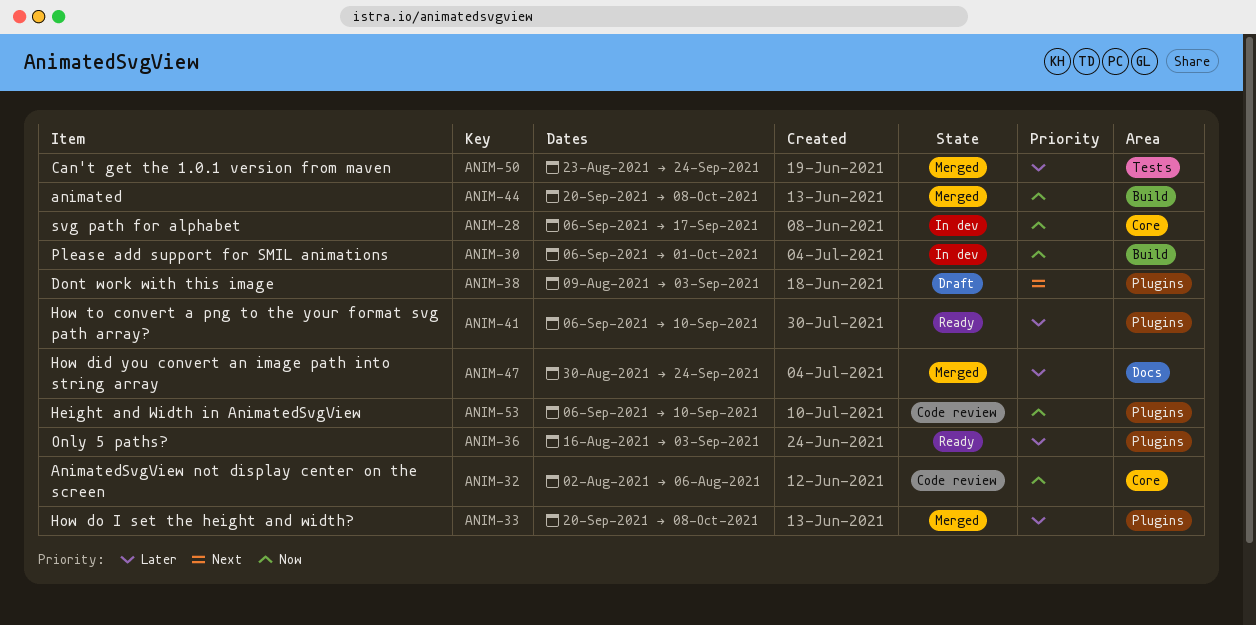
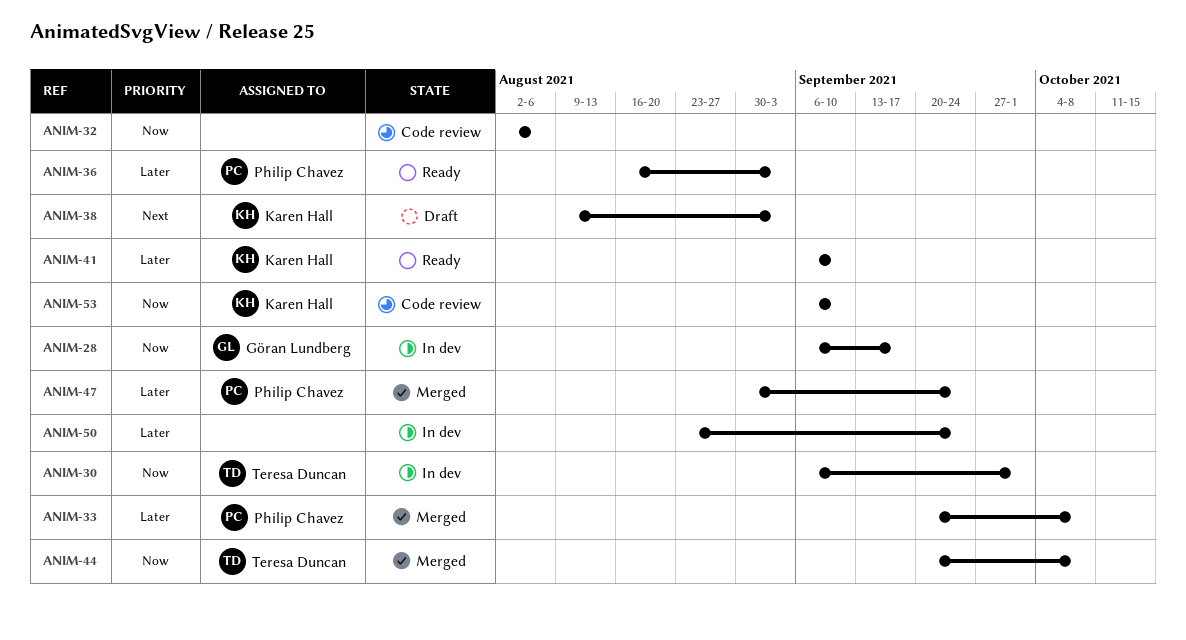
ANIM-50, status: Merged -> In dev

